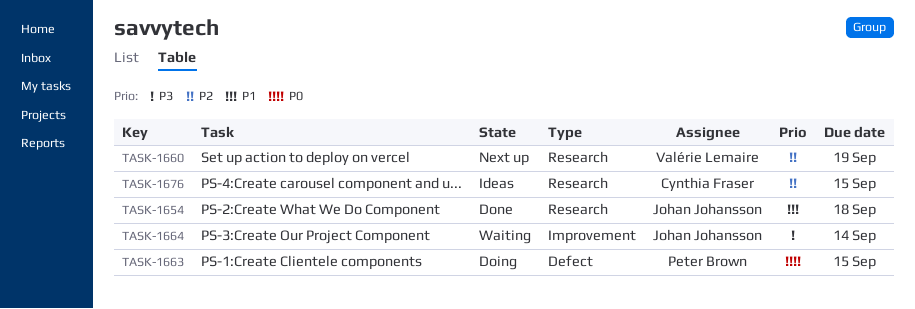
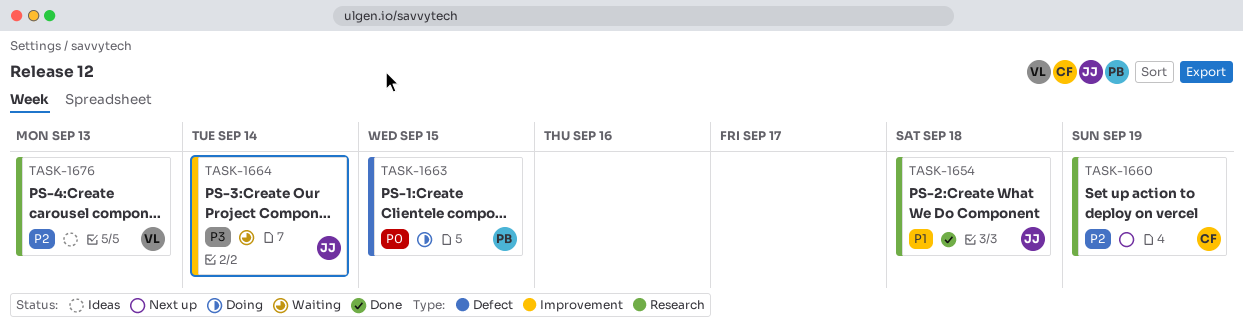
TASK-1660, owner: Valérie Lemaire -> Cynthia Fraser
TASK-1676, owner: Cynthia Fraser -> Valérie Lemaire
TASK-1676, due: Sep 15 -> Sep 13

